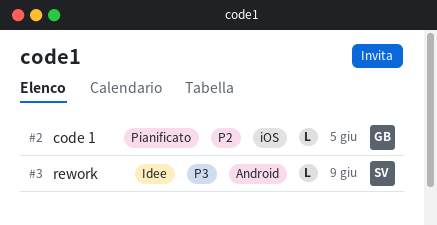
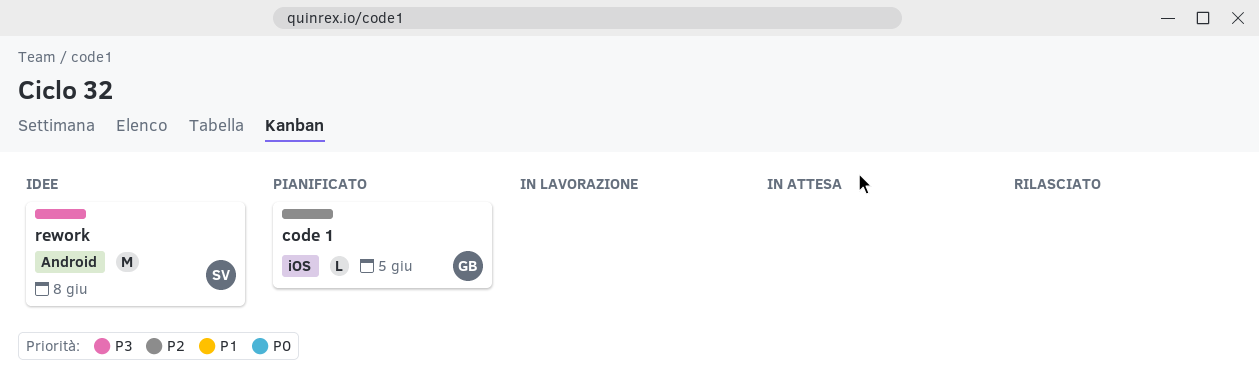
rework, estimate: L -> M
rework, due: Jun 9 -> Jun 8

